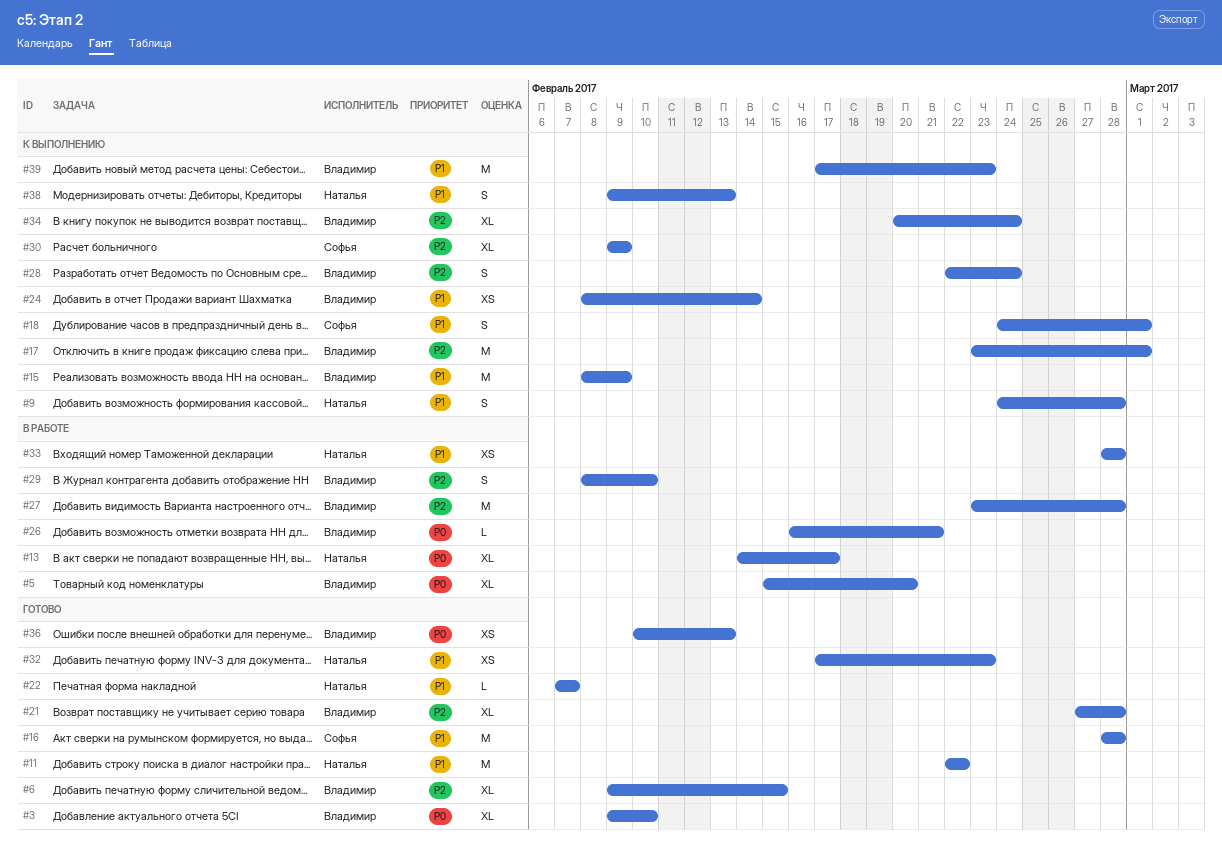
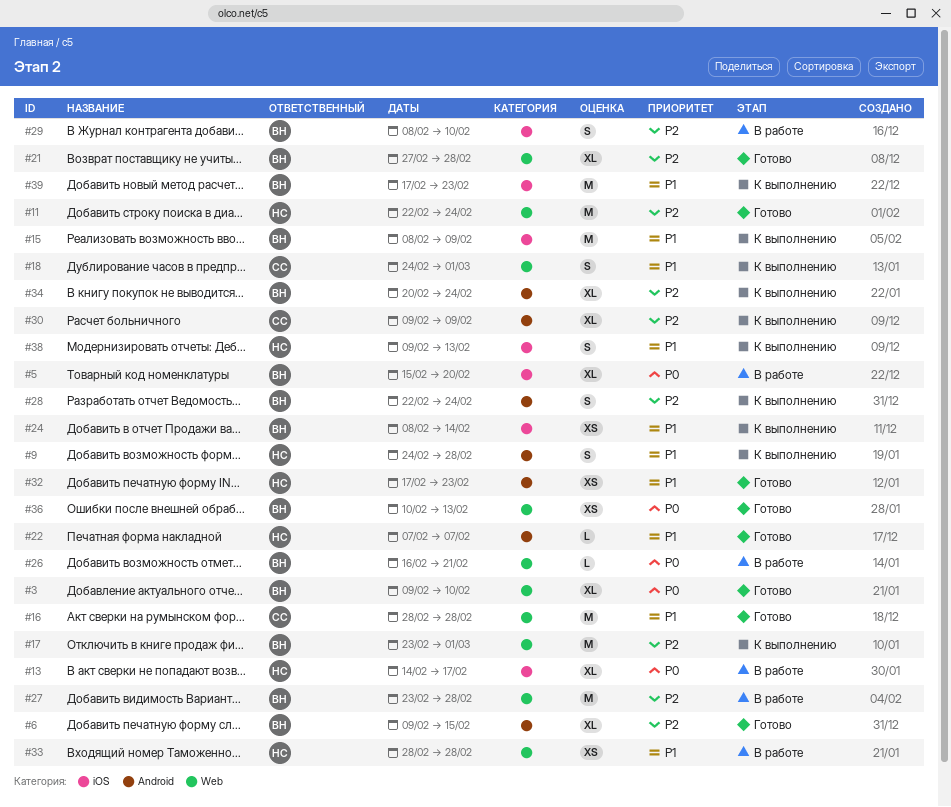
#11, priority: P1 -> P2
#11, due: Feb 22 -> Feb 24

